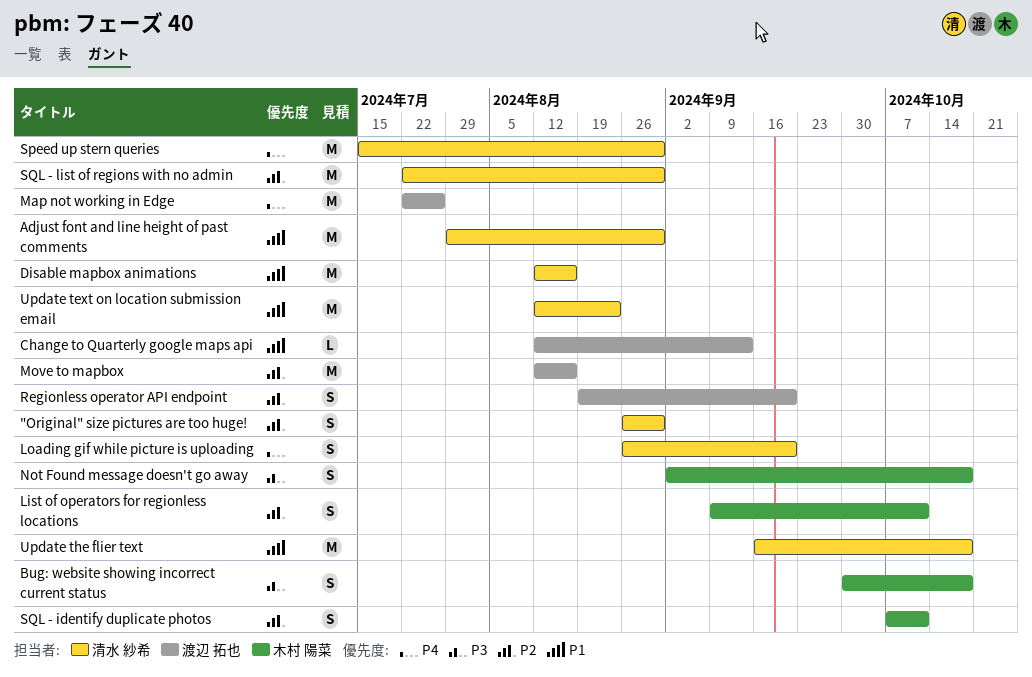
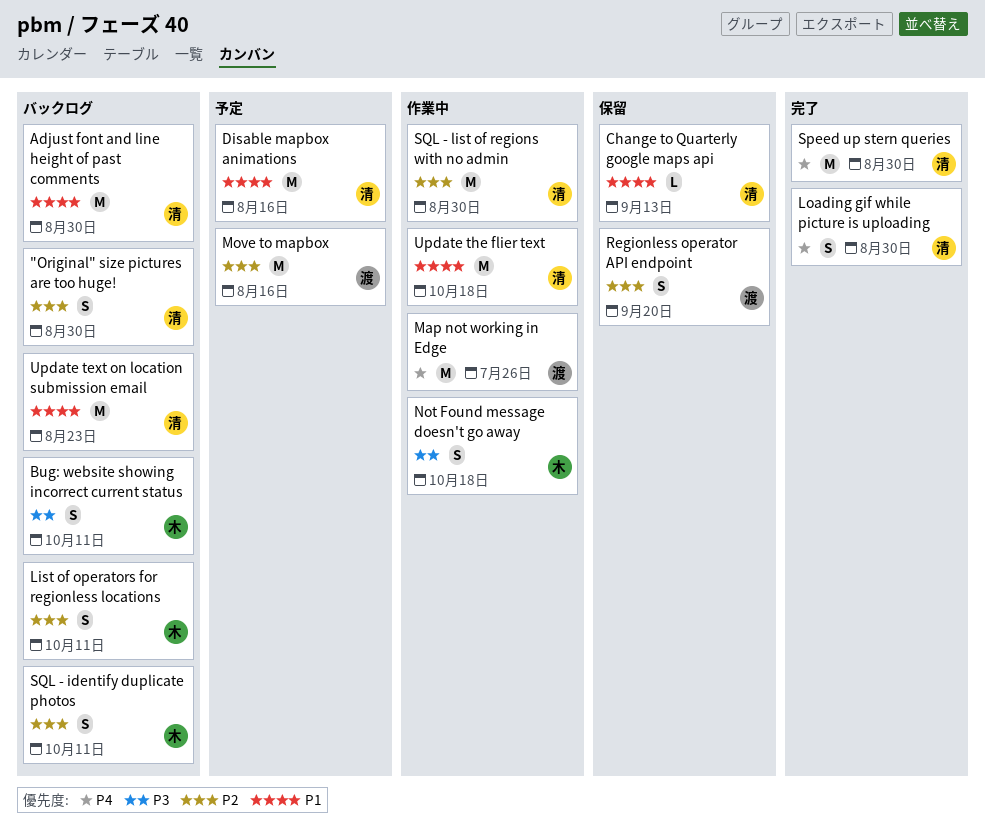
Bug: website showing incorrect current status, due: Oct 18 -> Oct 11
Change to Quarterly google maps api, owner: 渡辺 拓也 -> 清水 紗希
Loading gif while picture is uploading, due: Sep 20 -> Aug 30

